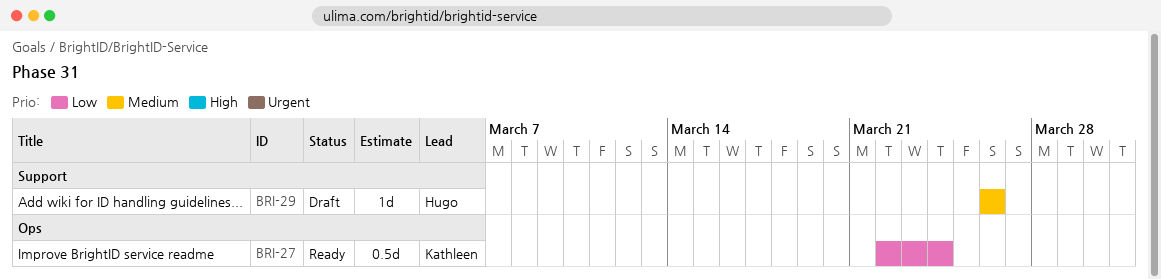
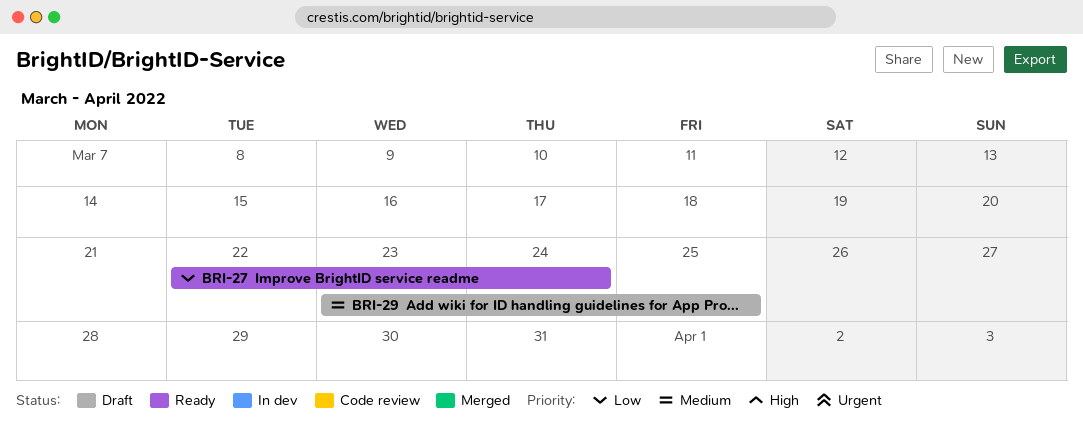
BRI-29, start: Mar 26 -> Mar 23
BRI-29, due: Mar 26 -> Mar 25

